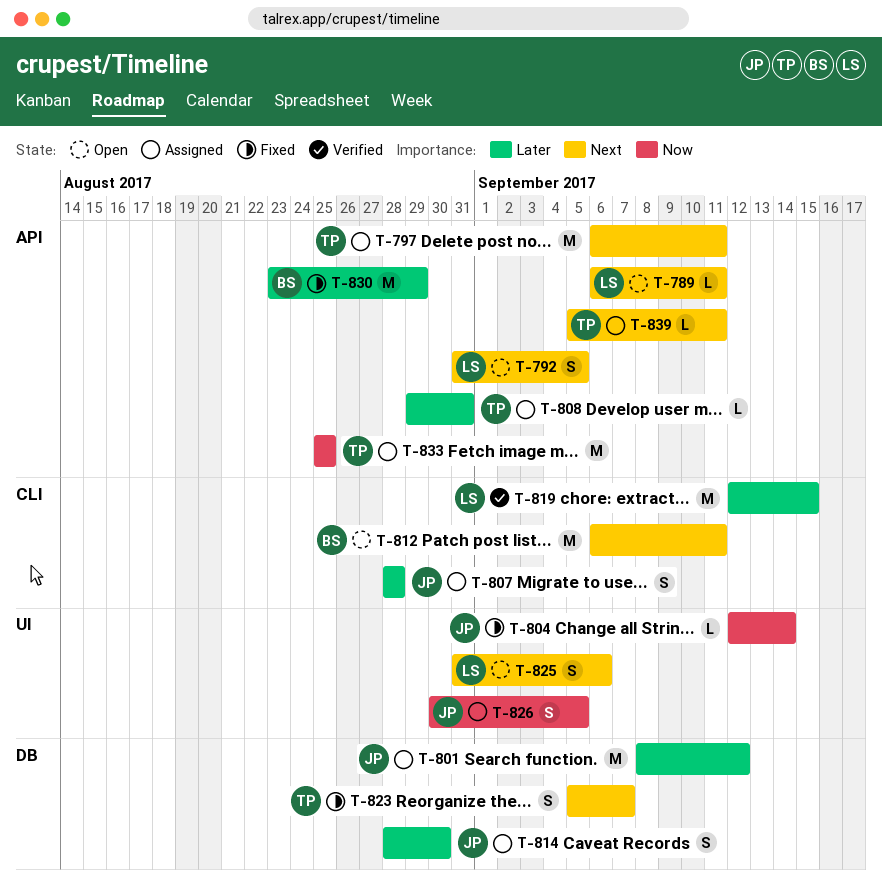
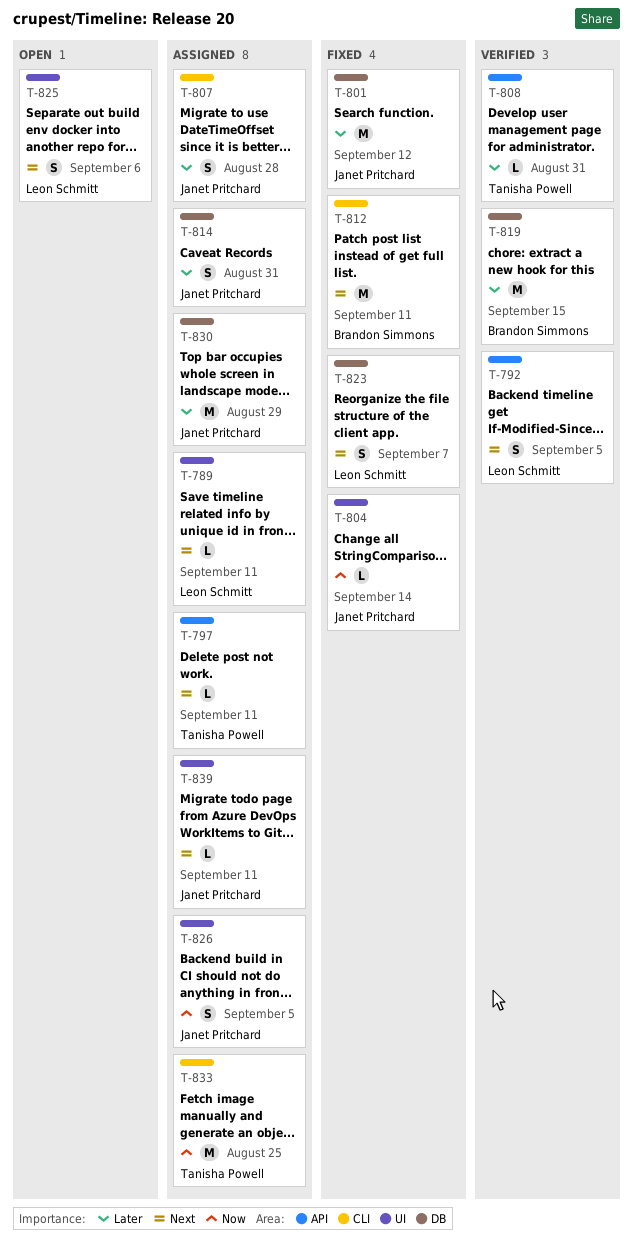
T-789, status: Open -> Assigned
T-789, label: API -> UI
T-792, status: Open -> Verified
T-797, estimate: M -> L
T-801, status: Assigned -> Fixed
T-808, status: Assigned -> Verified
T-812, status: Open -> Fixed
T-814, due: Aug 30 -> Aug 31
T-819, owner: Leon Schmitt -> Brandon Simmons
T-819, label: CLI -> DB
T-823, owner: Tanisha Powell -> Leon Schmitt
T-830, status: Fixed -> Assigned
T-830, owner: Brandon Simmons -> Janet Pritchard
T-830, label: API -> DB
T-833, label: API -> CLI
T-839, owner: Tanisha Powell -> Janet Pritchard
T-839, label: API -> UI

